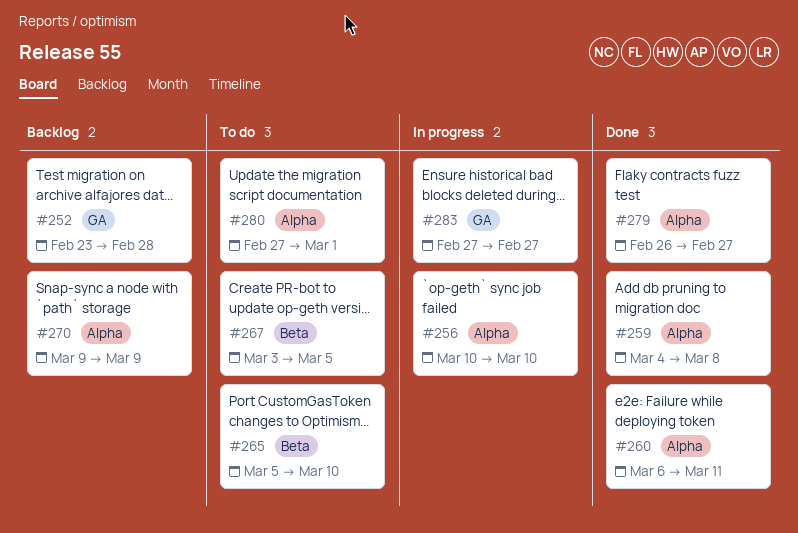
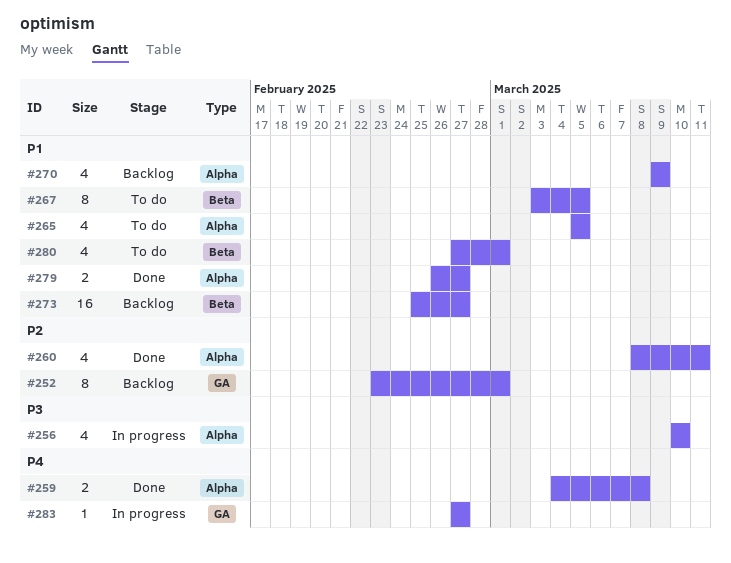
#252, due: Feb 28 -> Mar 1
#260, start: Mar 6 -> Mar 8
#265, label: Beta -> Alpha
#265, due: Mar 10 -> Mar 5
#273: none -> present
#280, label: Alpha -> Beta

